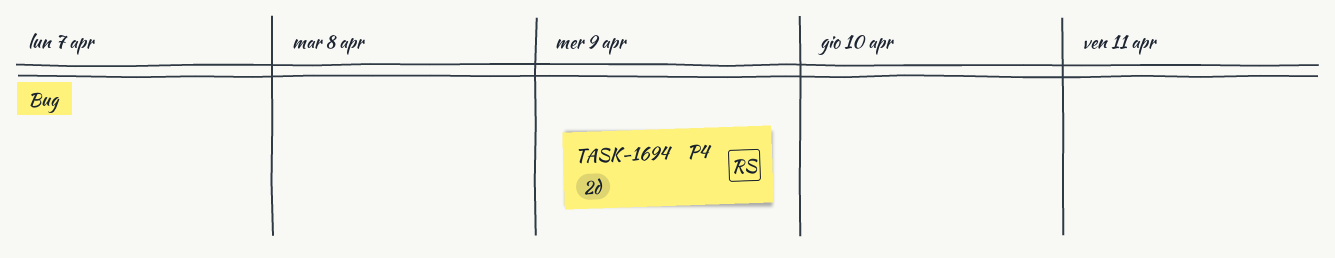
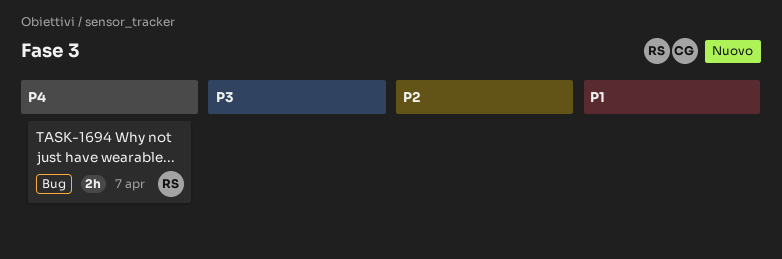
TASK-1694, estimate: 2d -> 2h
TASK-1694, due: Apr 9 -> Apr 7

